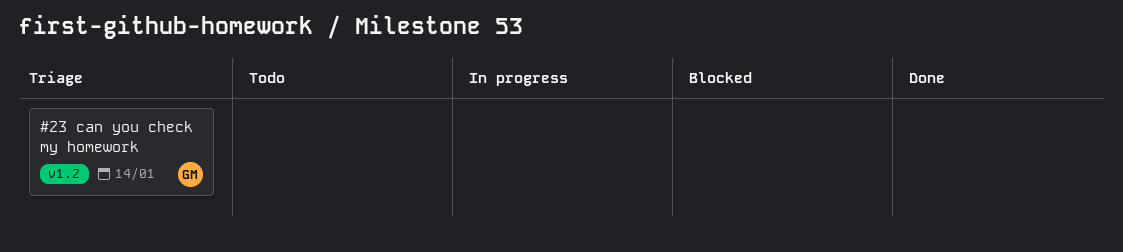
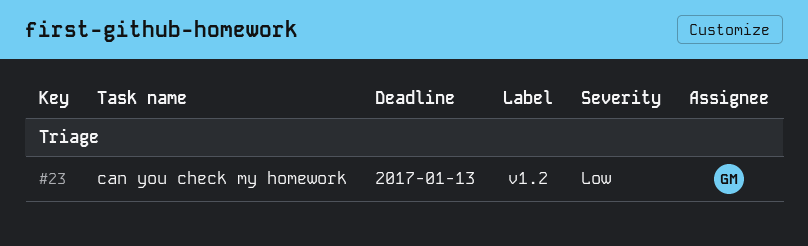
#23, due: Jan 14 -> Jan 13

